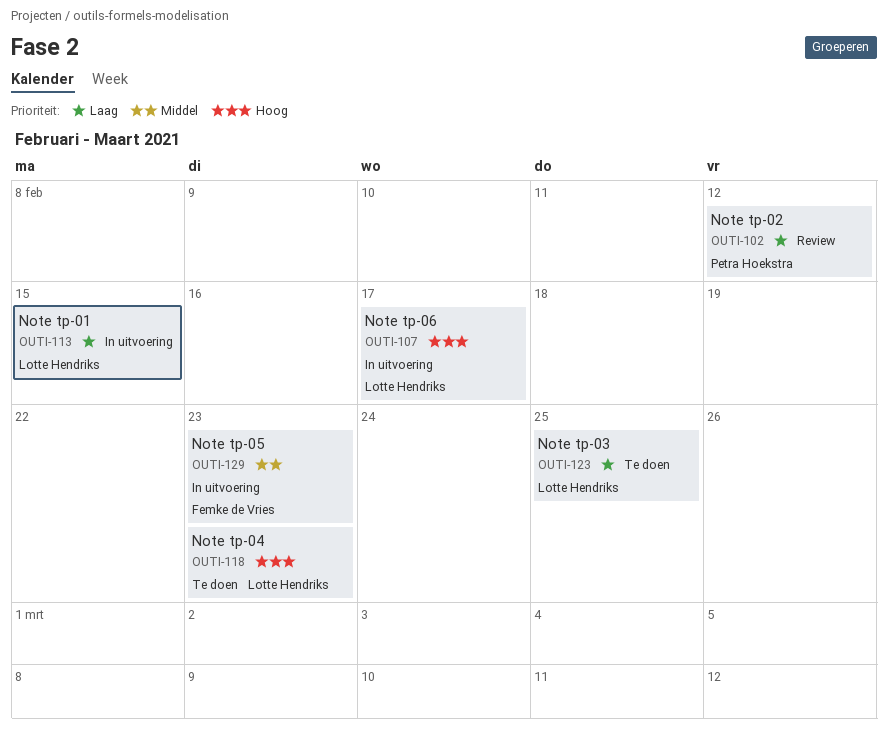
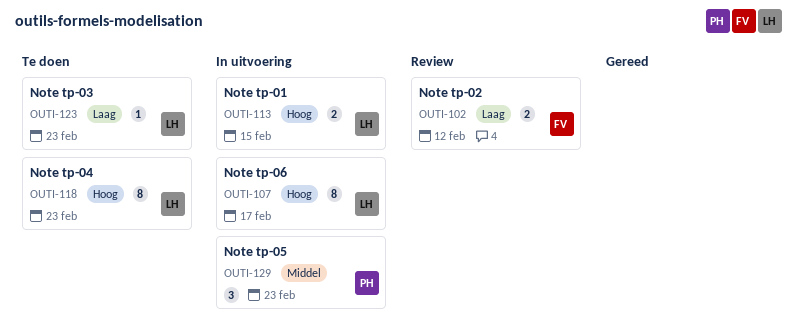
OUTI-102, owner: Petra Hoekstra -> Femke de Vries
OUTI-113, priority: Laag -> Hoog
OUTI-123, due: Feb 25 -> Feb 23
OUTI-129, owner: Femke de Vries -> Petra Hoekstra

